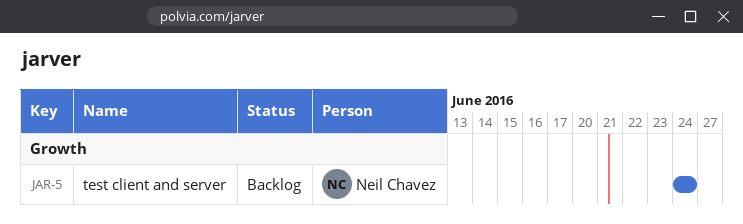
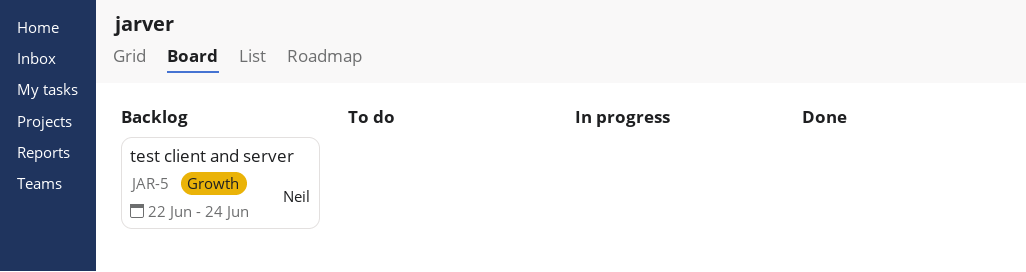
JAR-5, start: Jun 24 -> Jun 22

